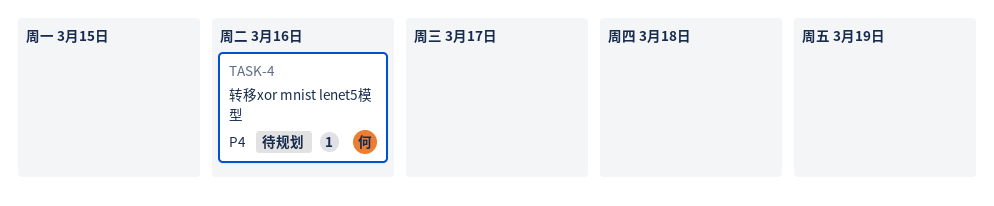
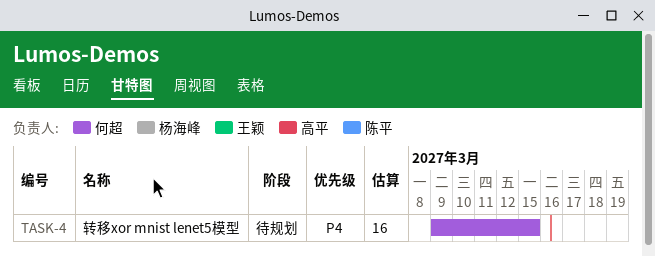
TASK-4, estimate: 1 -> 16
TASK-4, due: Mar 16 -> Mar 15

